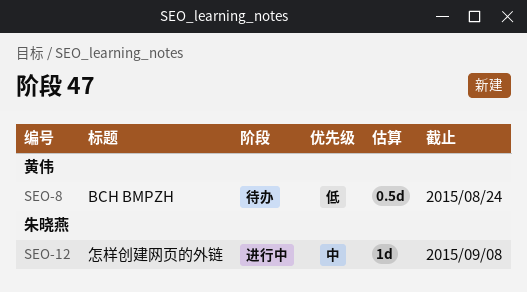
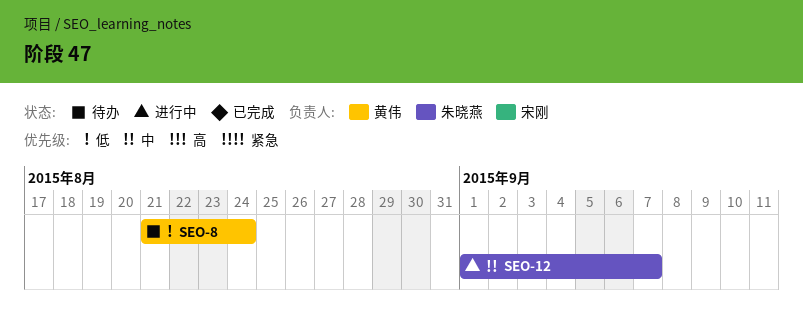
SEO-12, due: Sep 8 -> Sep 7

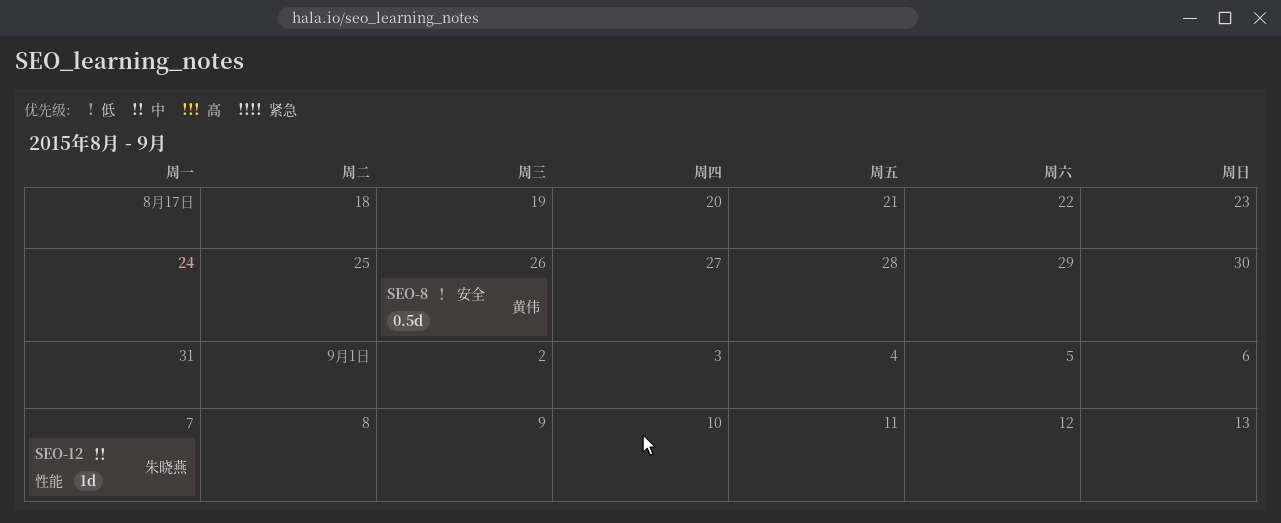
SEO-8, due: Aug 24 -> Aug 26

